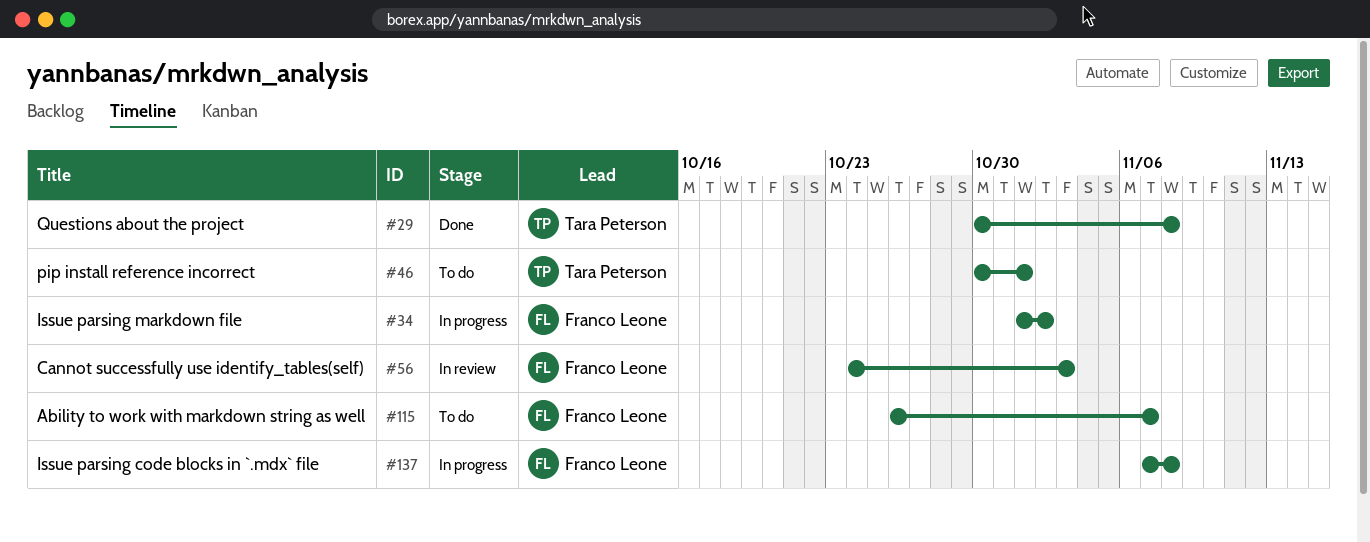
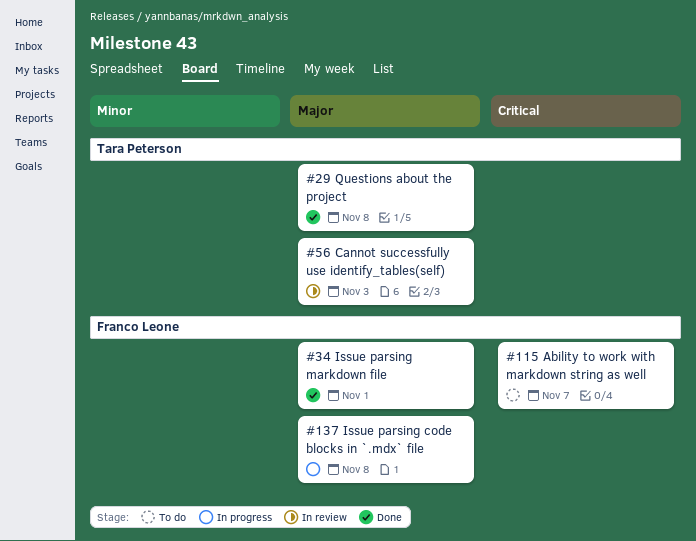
#34, status: In progress -> Done
#34, due: Nov 2 -> Nov 1
#46: present -> none
#56, owner: Franco Leone -> Tara Peterson

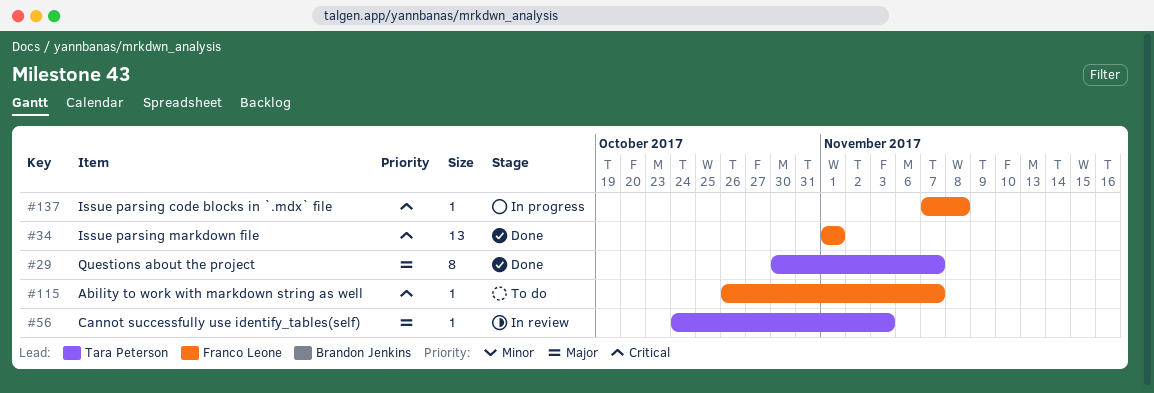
#29, due: Nov 8 -> Nov 7
#34, priority: Major -> Critical
#137, priority: Major -> Critical

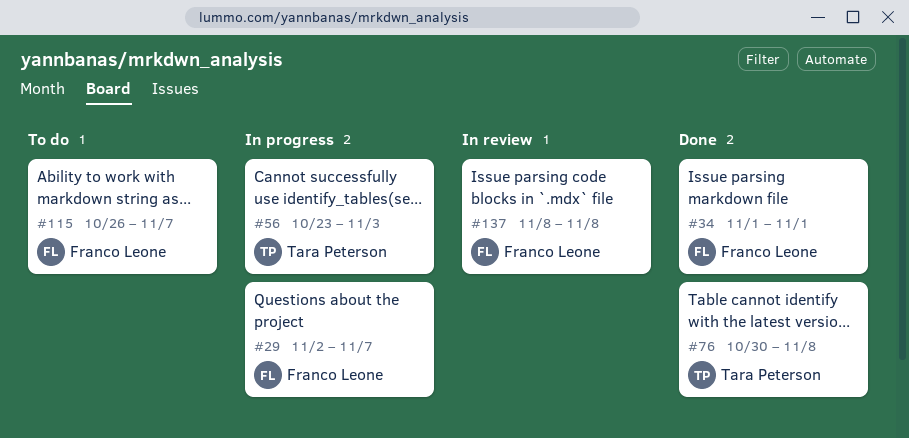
#29, status: Done -> In progress
#29, owner: Tara Peterson -> Franco Leone
#29, start: Oct 30 -> Nov 2
#56, status: In review -> In progress
#56, start: Oct 24 -> Oct 23
#76: none -> present
#137, status: In progress -> In review
#137, start: Nov 7 -> Nov 8

